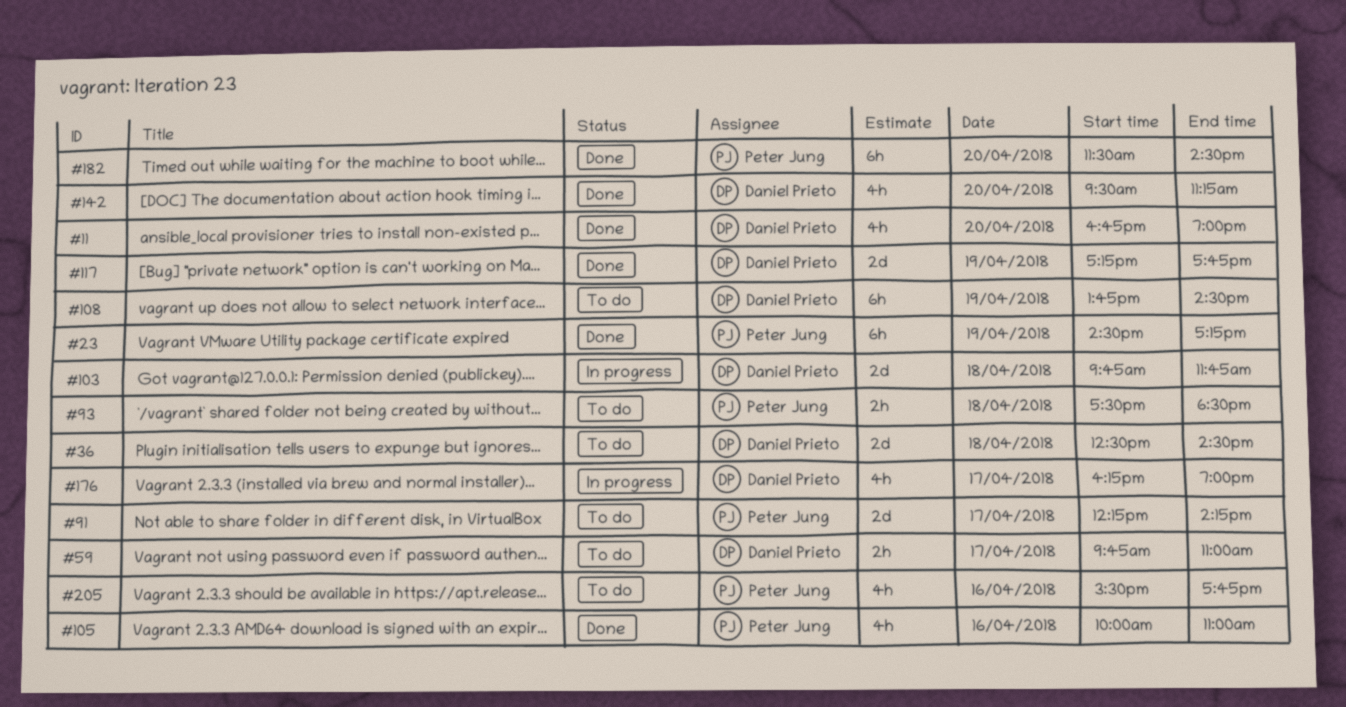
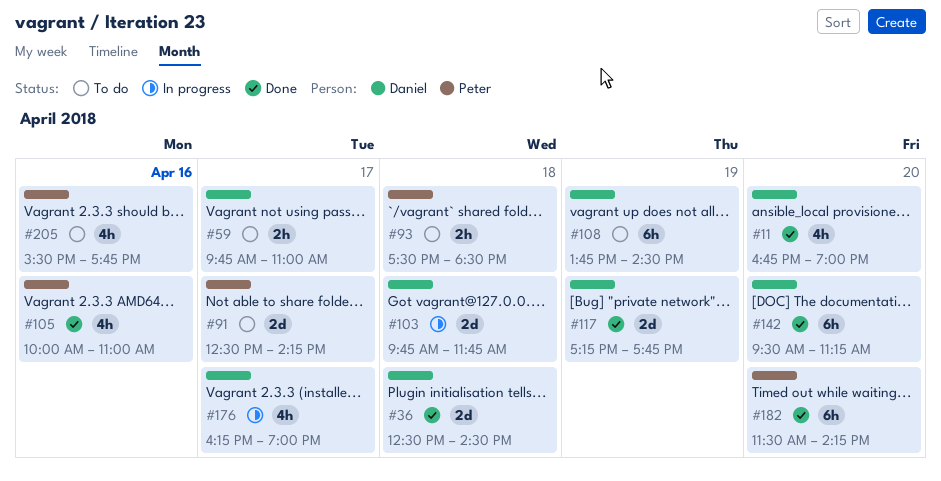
#23: present -> none
#36, status: To do -> Done
#91, begins: 12:15 -> 12:30
#142, estimate: 4h -> 6h
#182, ends: 14:30 -> 14:15

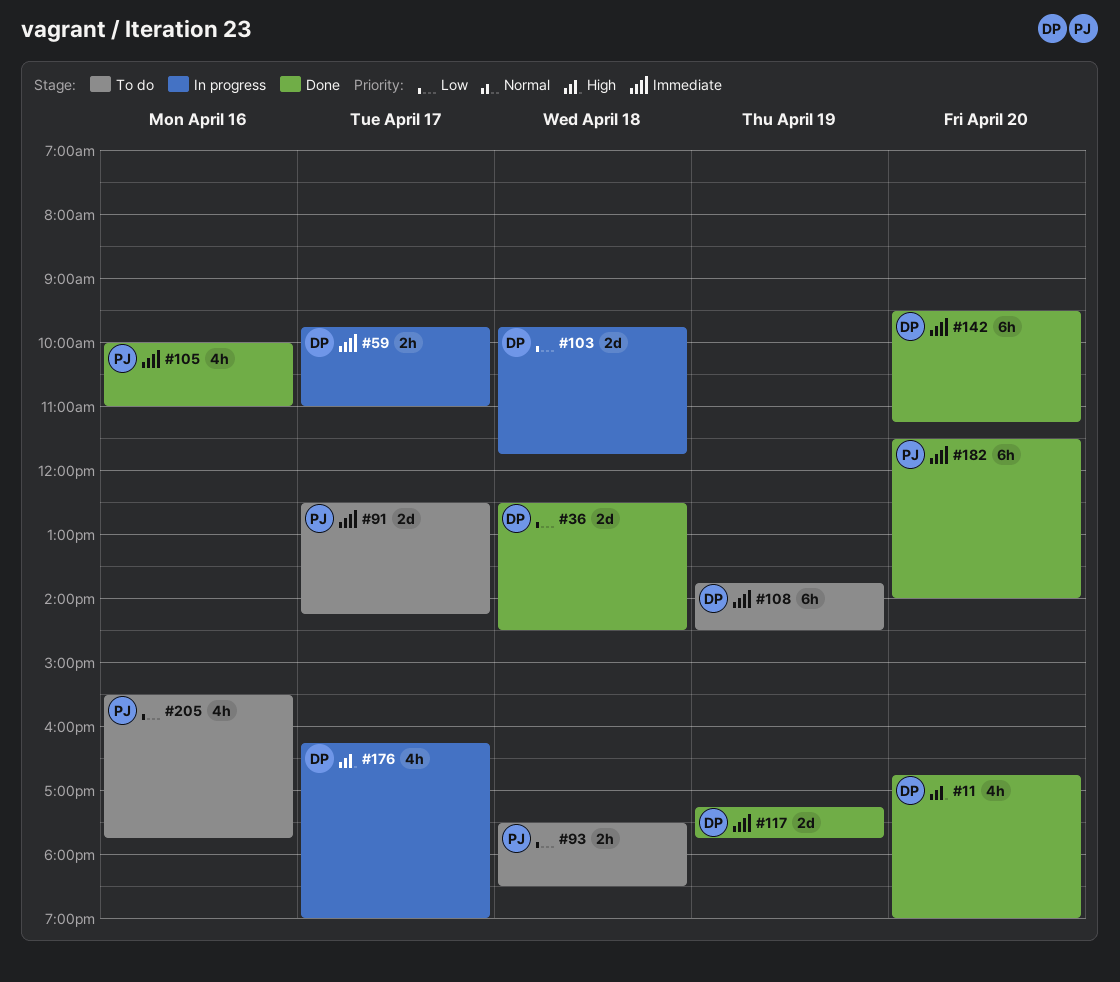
#59, status: To do -> In progress
#182, ends: 14:15 -> 14:00

